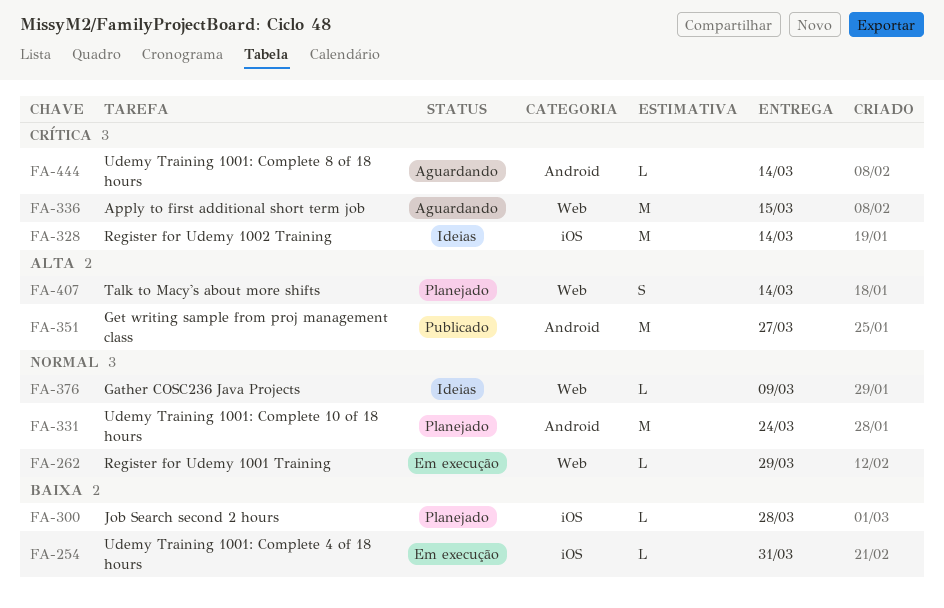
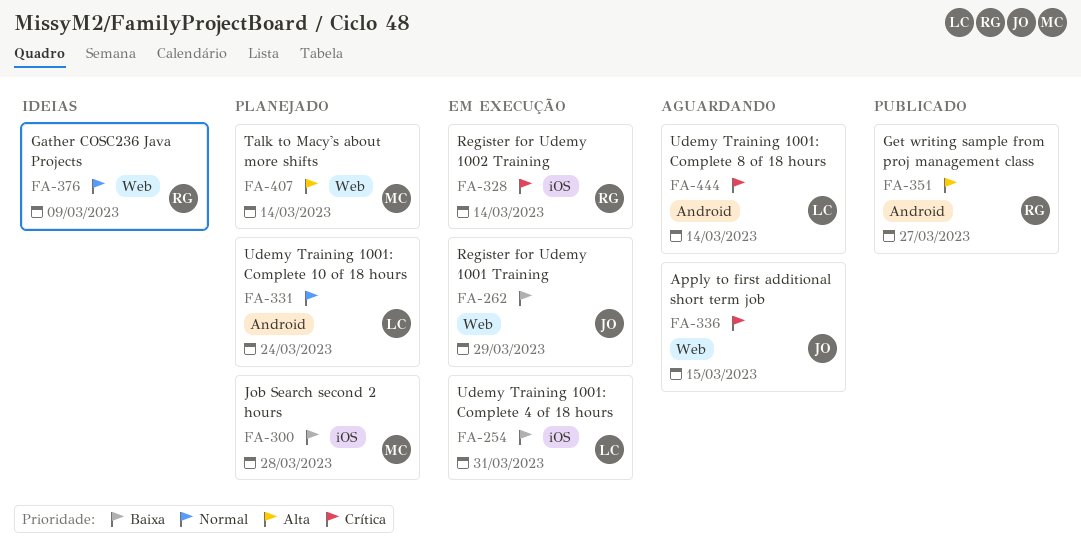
FA-262, priority: Normal -> Baixa
FA-328, status: Ideias -> Em execução

